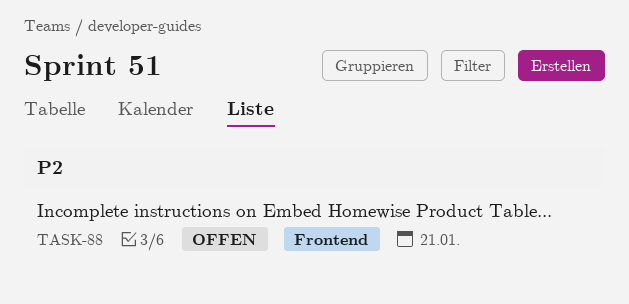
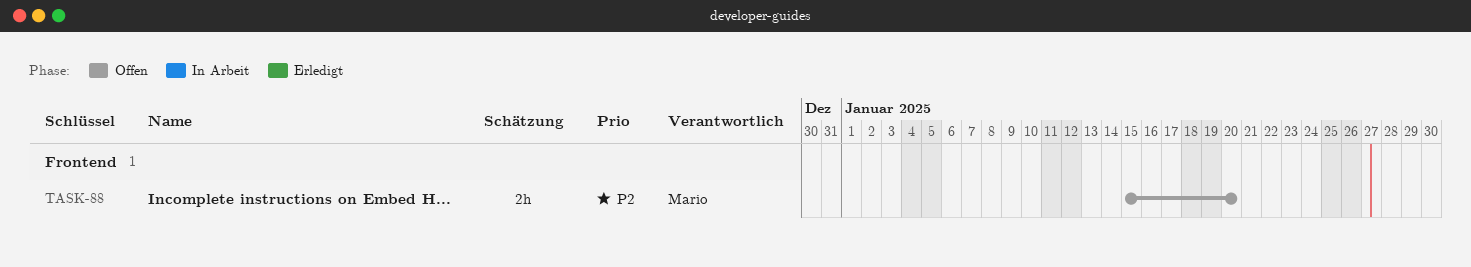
TASK-88, due: Jan 21 -> Jan 20

